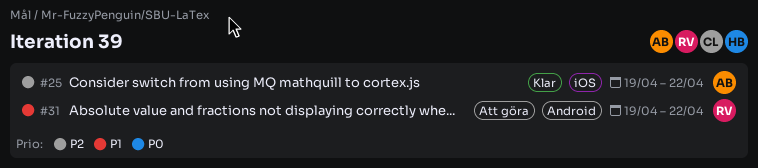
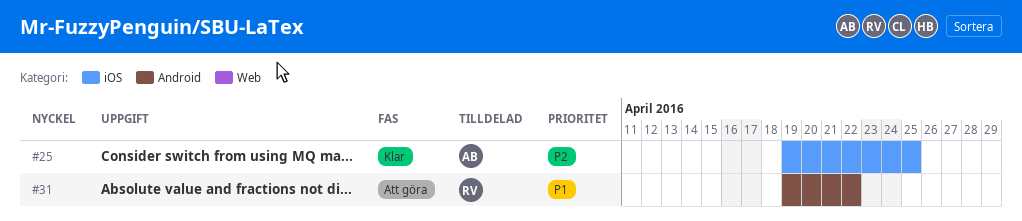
#25, due: Apr 22 -> Apr 25

